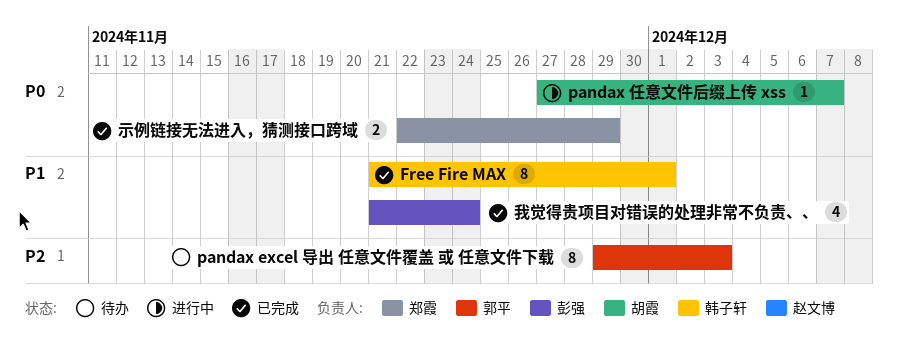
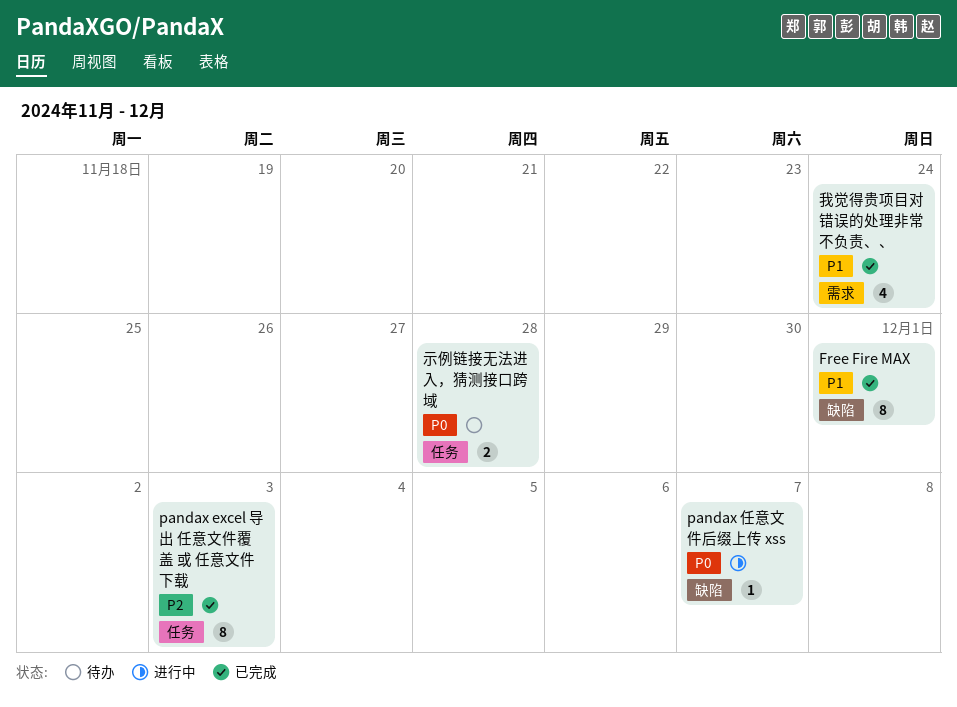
pandax excel 导出 任意文件覆盖 或 任意文件下载, status: 待办 -> 已完成
示例链接无法进入，猜测接口跨域, status: 已完成 -> 待办
示例链接无法进入，猜测接口跨域, due: Nov 29 -> Nov 28

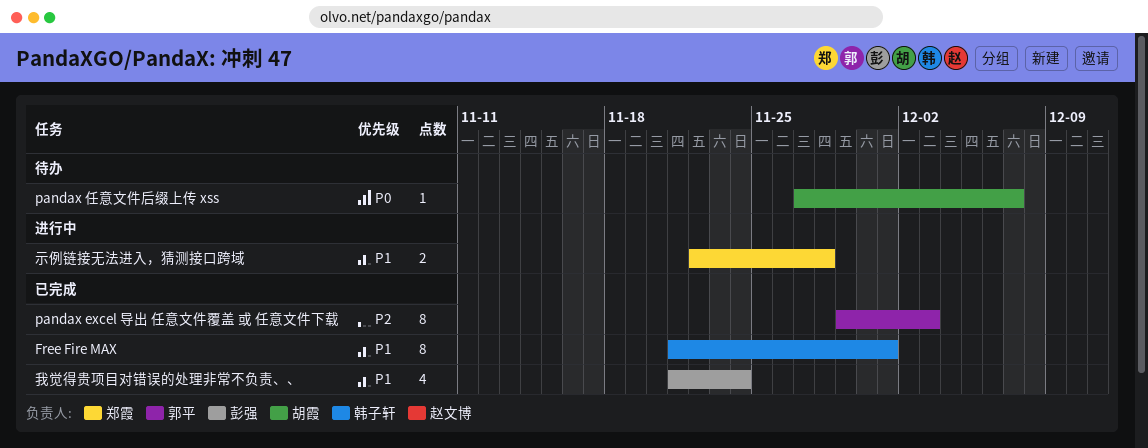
pandax 任意文件后缀上传 xss, status: 进行中 -> 待办
示例链接无法进入，猜测接口跨域, status: 待办 -> 进行中
示例链接无法进入，猜测接口跨域, priority: P0 -> P1

